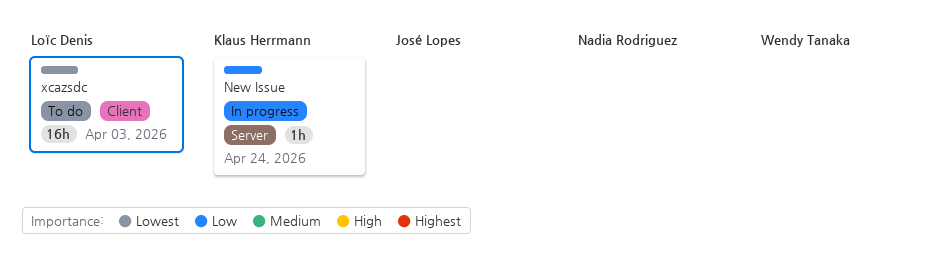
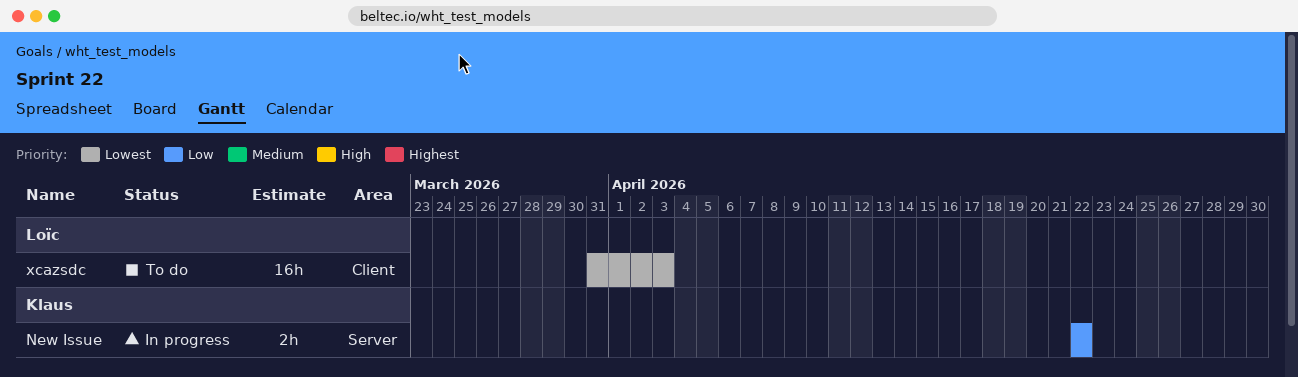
New Issue, estimate: 1h -> 2h
New Issue, due: Apr 24 -> Apr 22

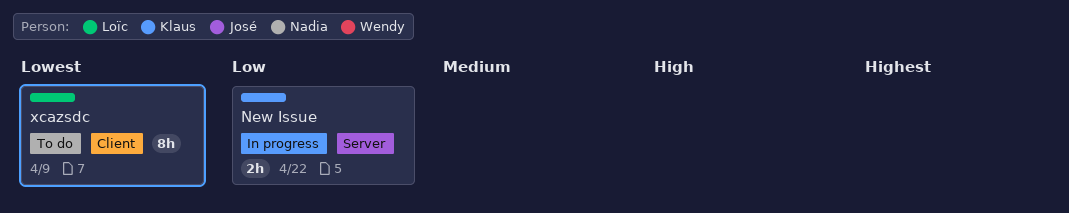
xcazsdc, estimate: 16h -> 8h
xcazsdc, due: Apr 3 -> Apr 9

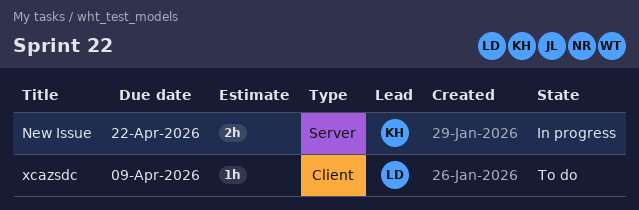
xcazsdc, estimate: 8h -> 1h

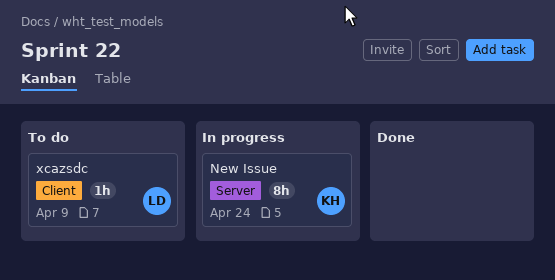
New Issue, estimate: 2h -> 8h
New Issue, due: Apr 22 -> Apr 24

